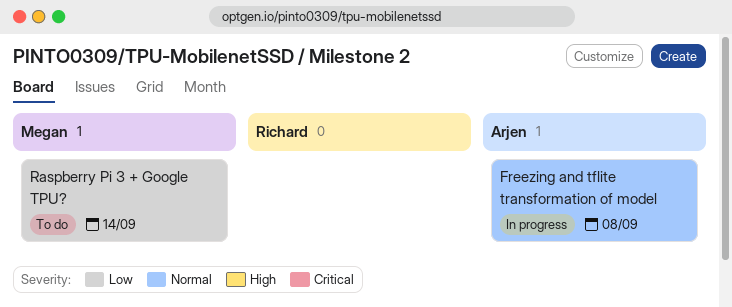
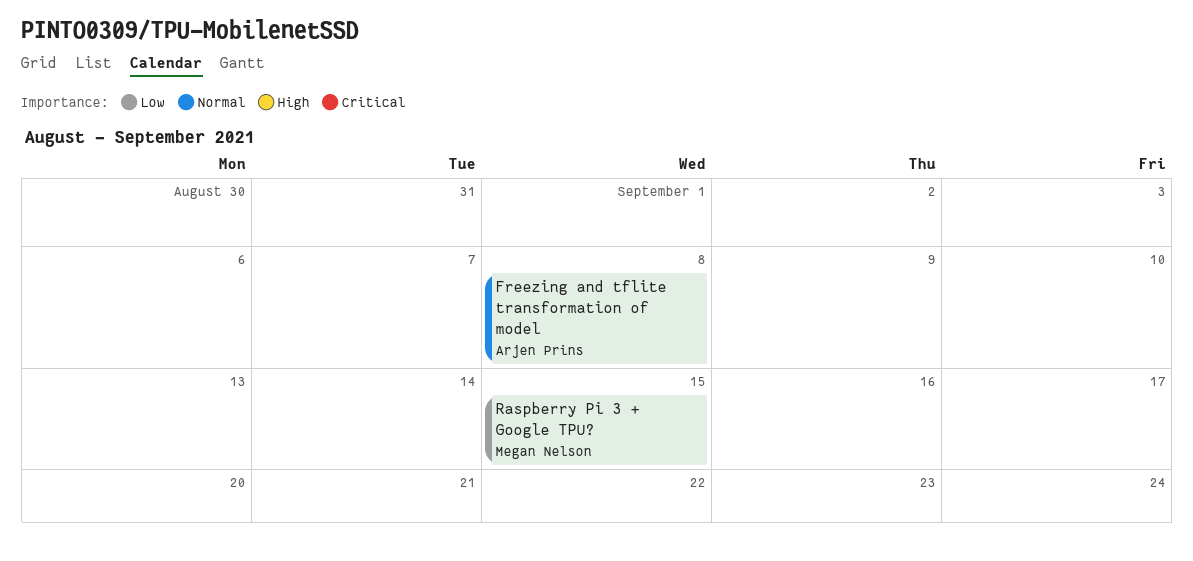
Raspberry Pi 3 + Google TPU?, due: Sep 14 -> Sep 15

